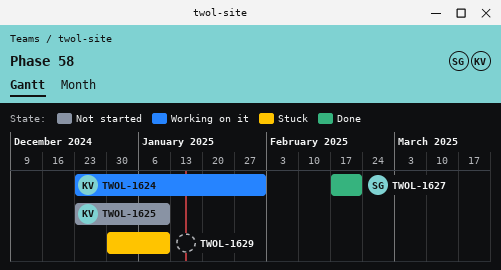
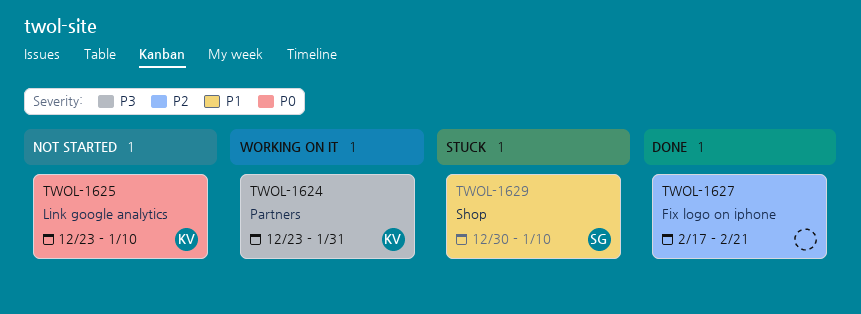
TWOL-1627, owner: SG -> none
TWOL-1629, owner: none -> SG

